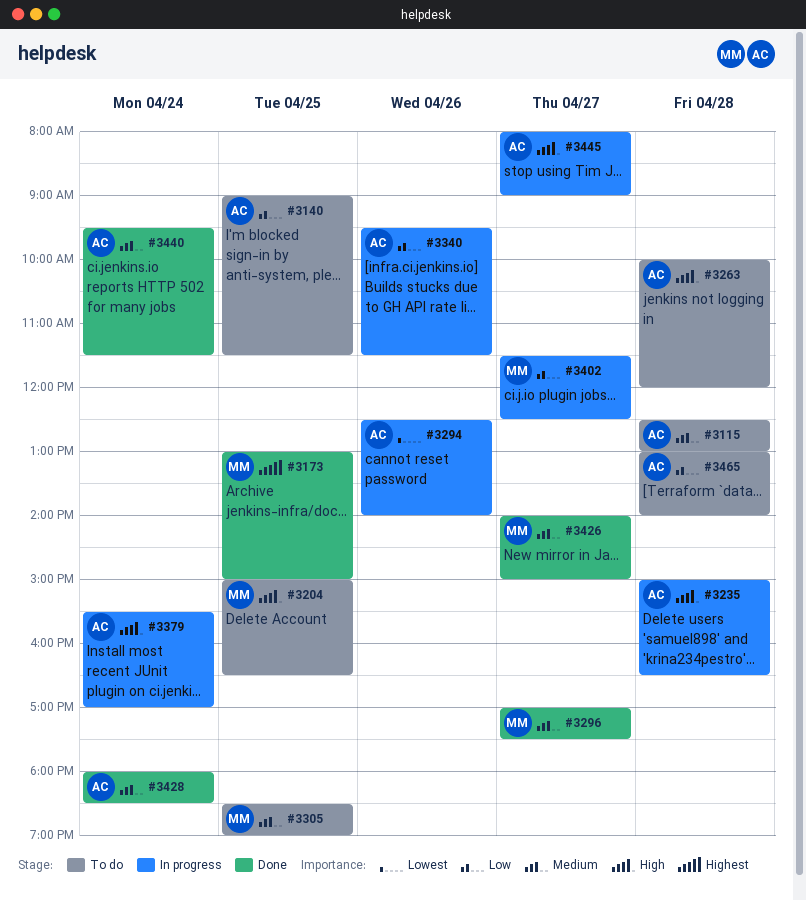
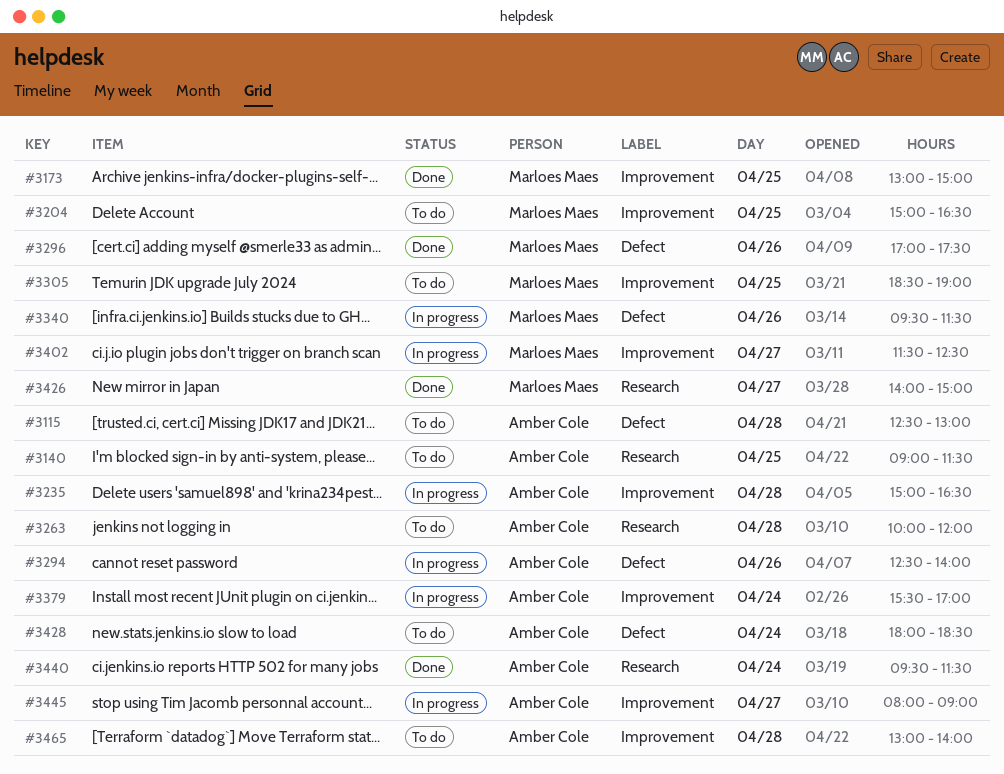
#3296, day: Apr 27 -> Apr 26
#3340, owner: Amber Cole -> Marloes Maes
#3428, status: Done -> To do

